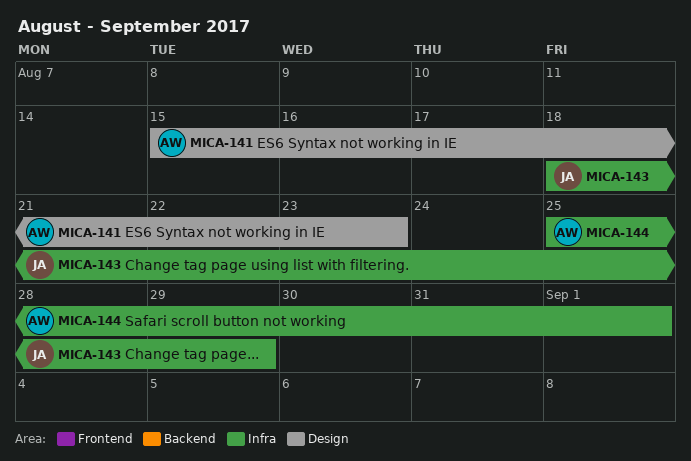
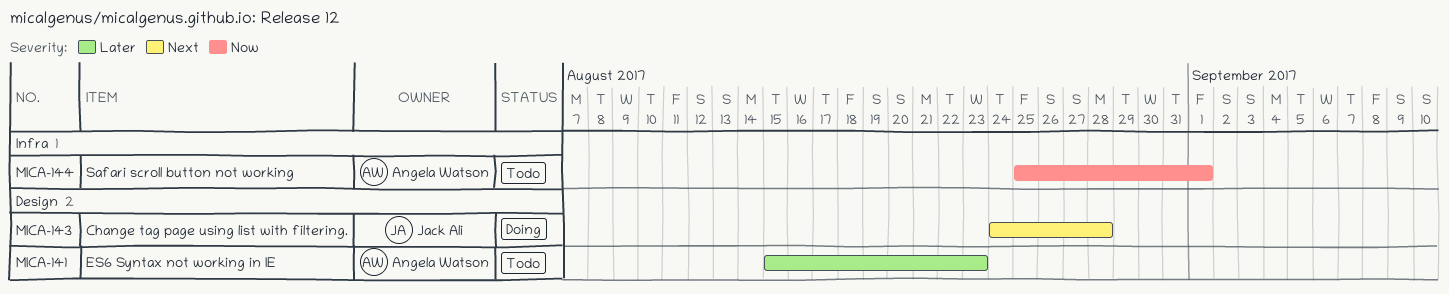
MICA-143, label: Infra -> Design
MICA-143, start: Aug 18 -> Aug 24
MICA-143, due: Aug 29 -> Aug 28

